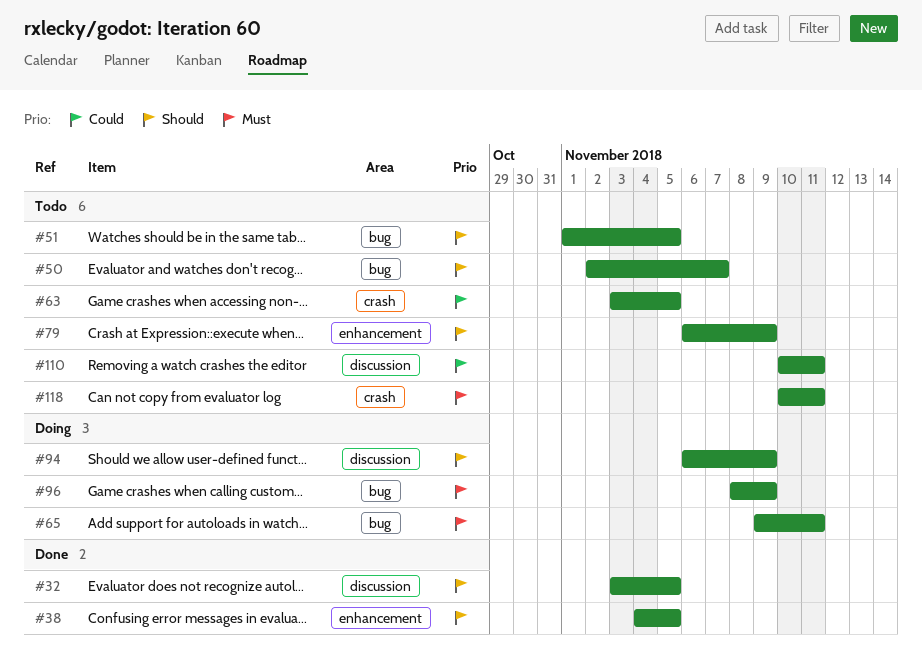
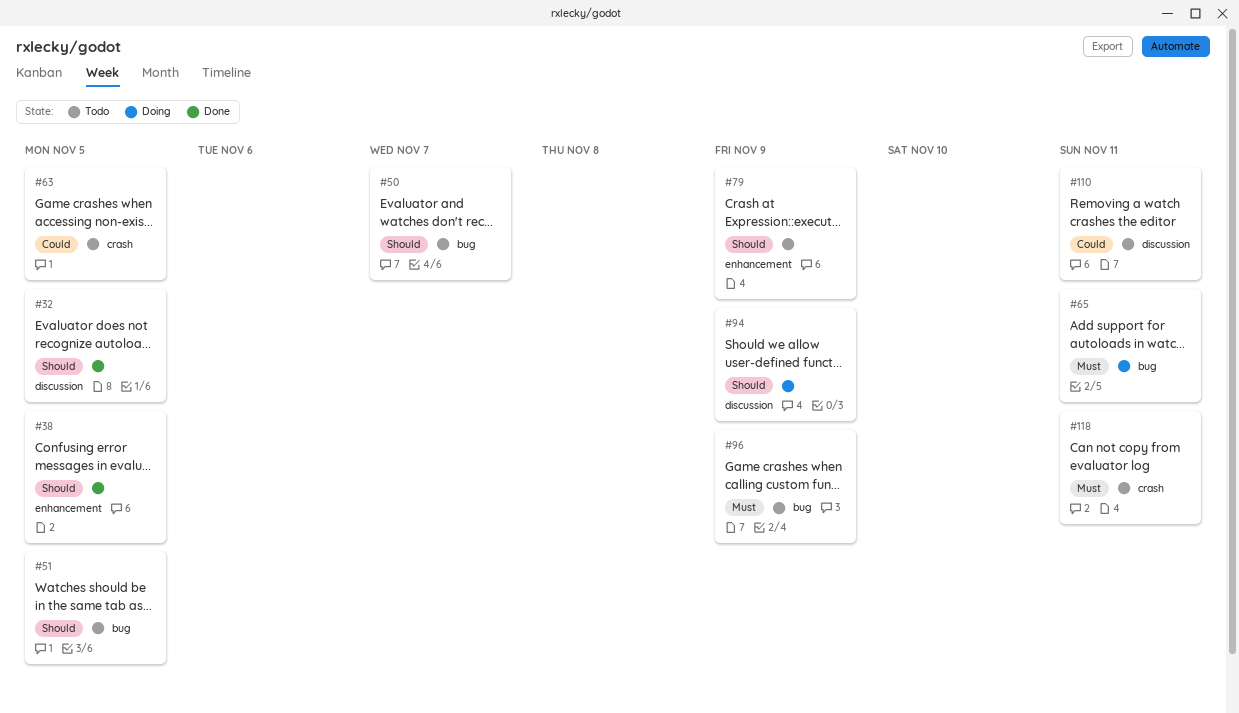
#96, status: Doing -> Todo

